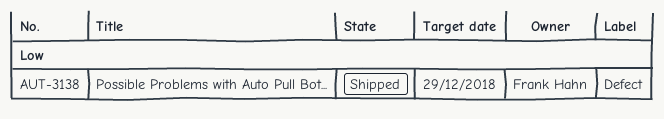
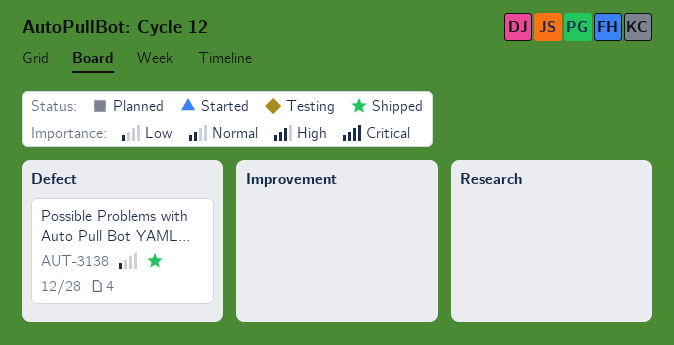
AUT-3138, due: Dec 29 -> Dec 28

